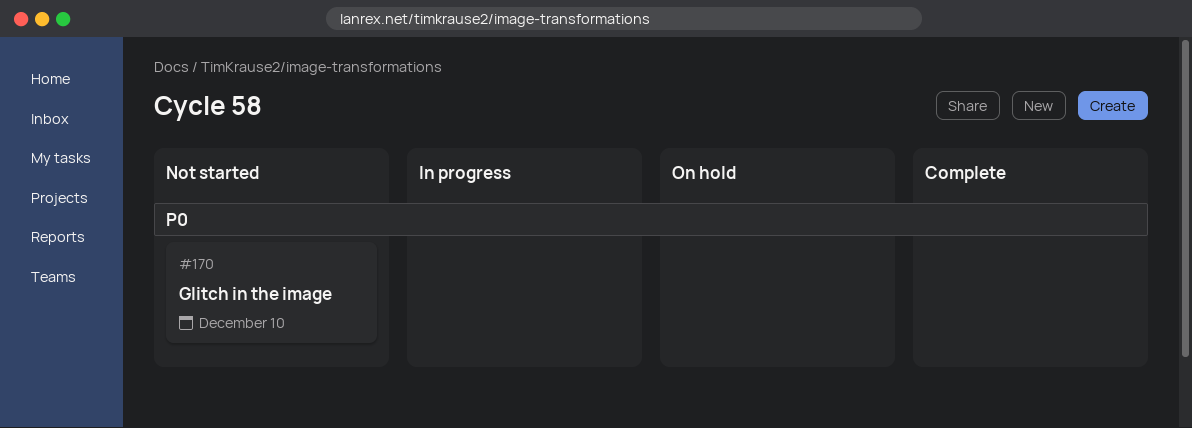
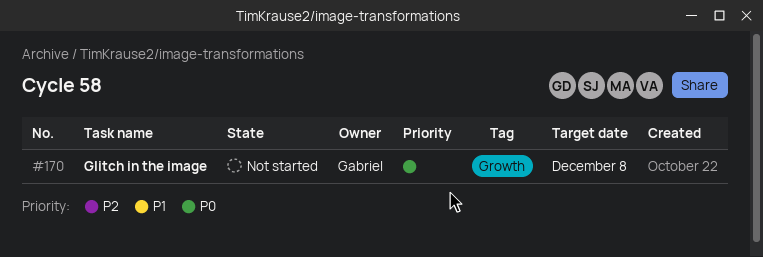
#170, due: Dec 10 -> Dec 8

